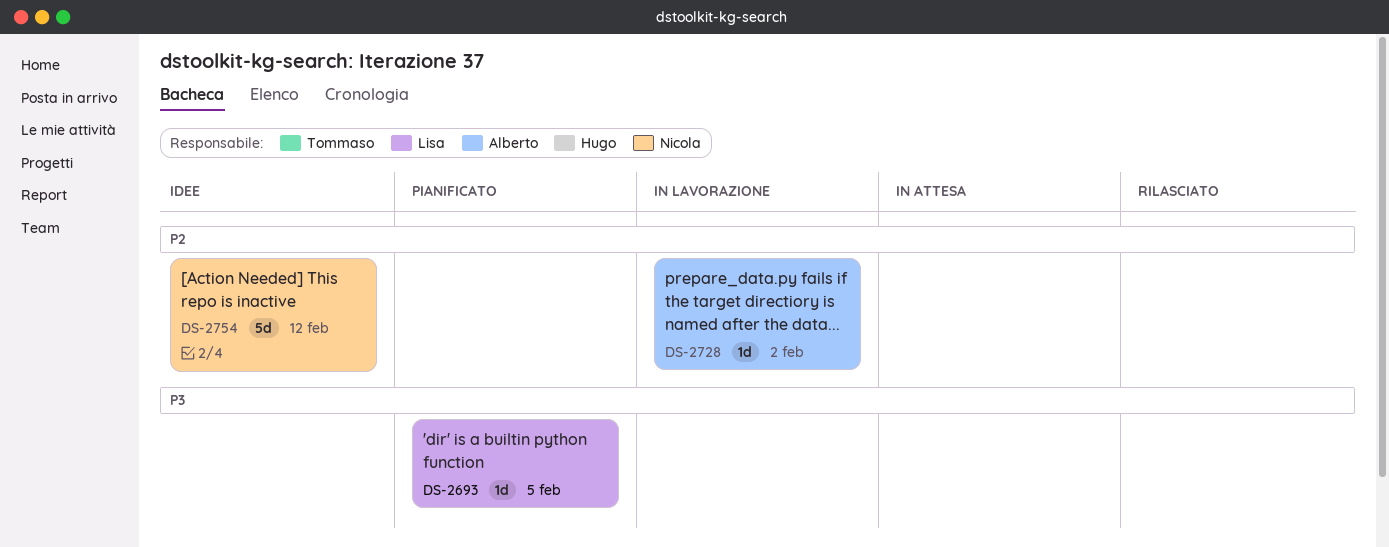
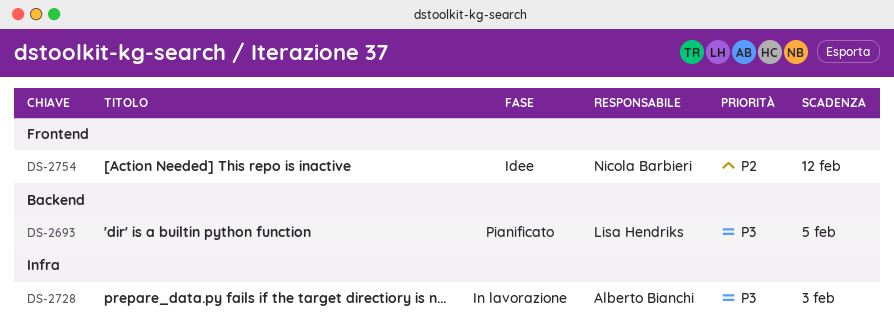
DS-2728, priority: P2 -> P3
DS-2728, due: Feb 2 -> Feb 3

